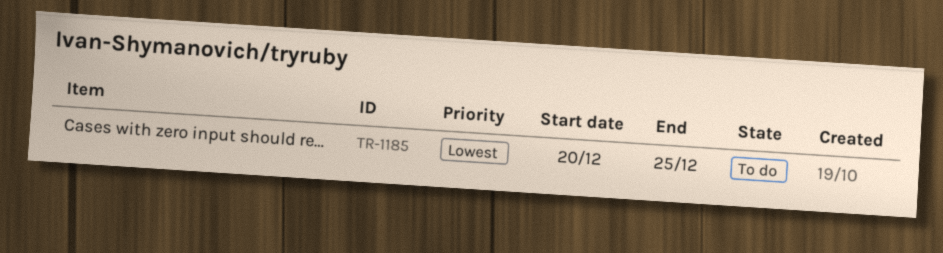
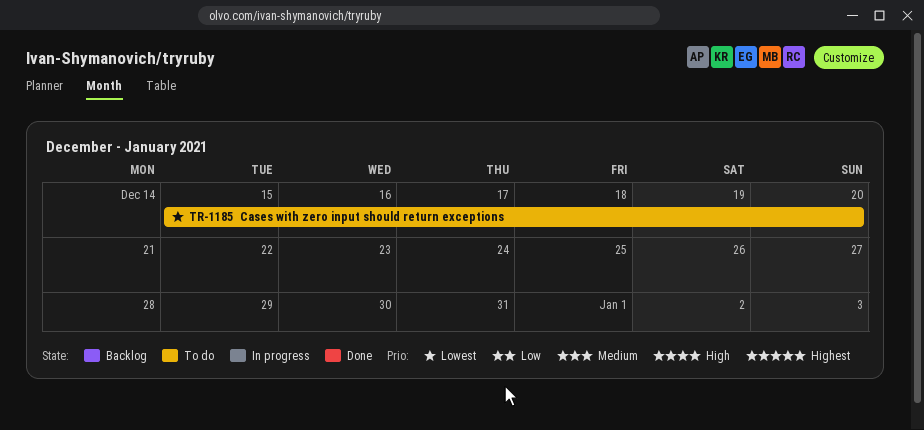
TR-1185, start: Dec 20 -> Dec 15
TR-1185, due: Dec 25 -> Dec 20

